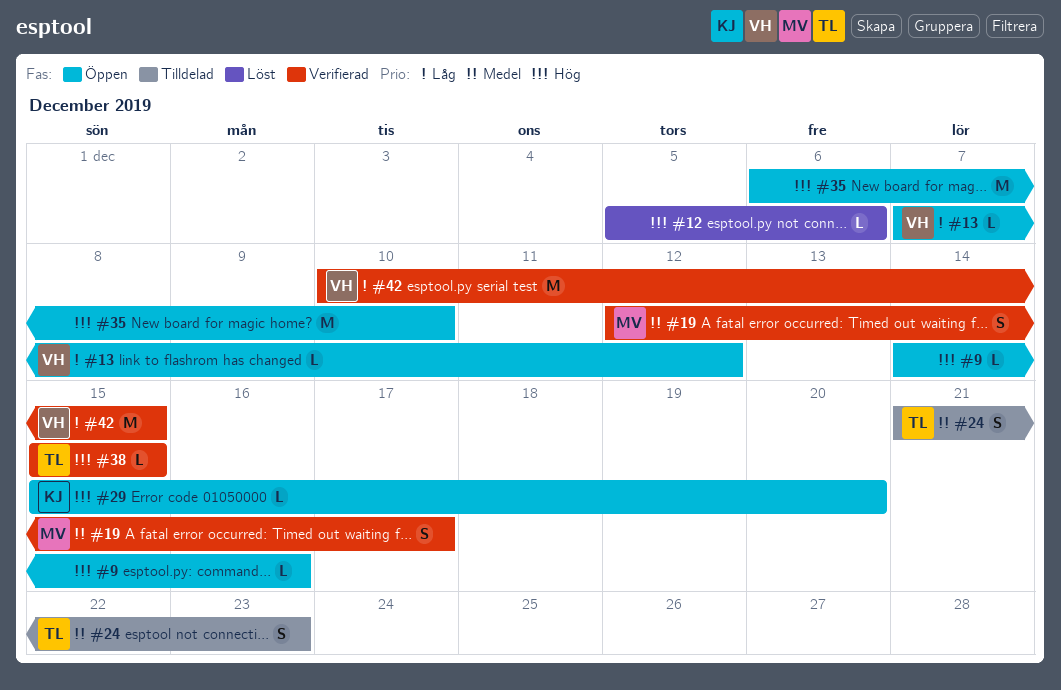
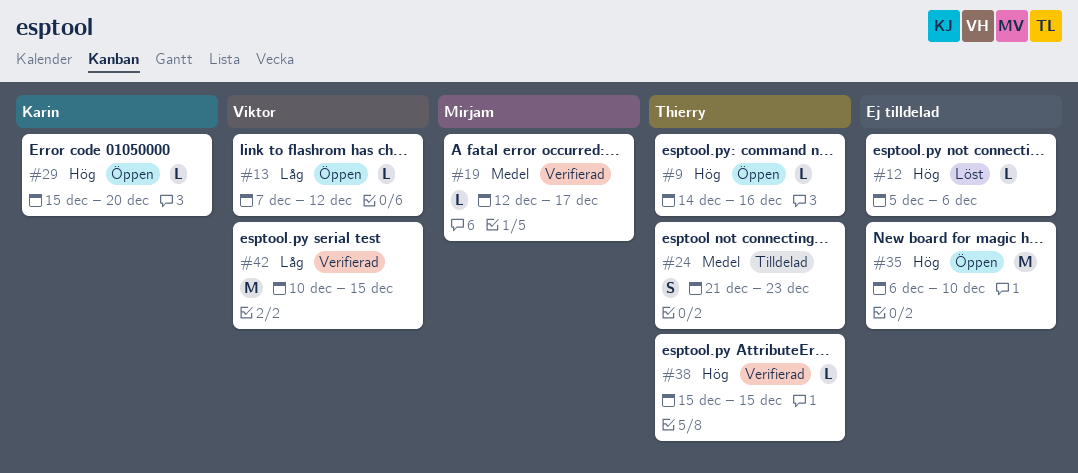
#9, owner: none -> Thierry
#19, estimate: S -> L

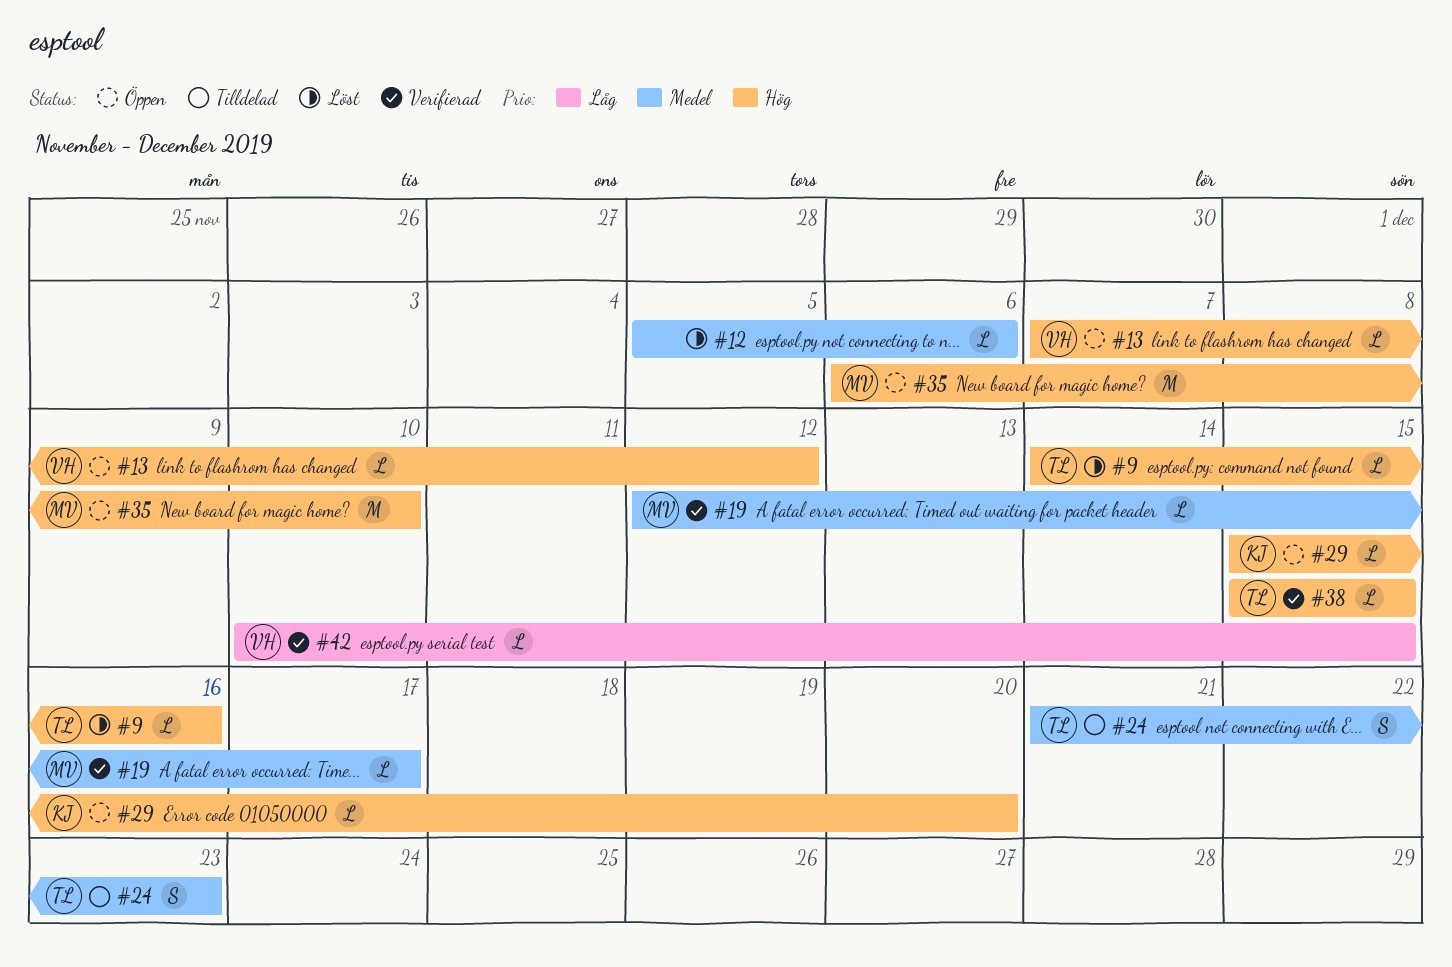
#9, status: Öppen -> Löst
#12, priority: Hög -> Medel
#13, priority: Låg -> Hög
#35, owner: none -> Mirjam
#42, estimate: M -> L

